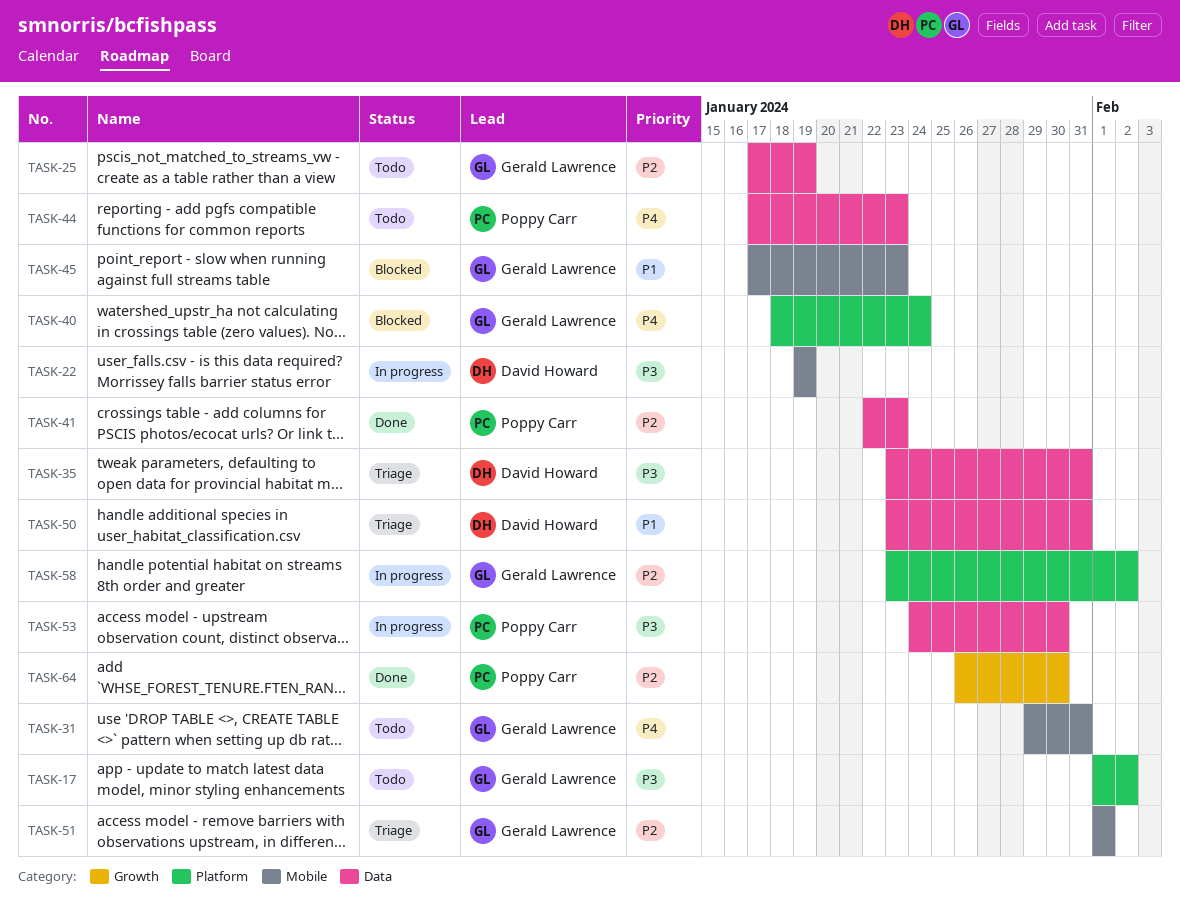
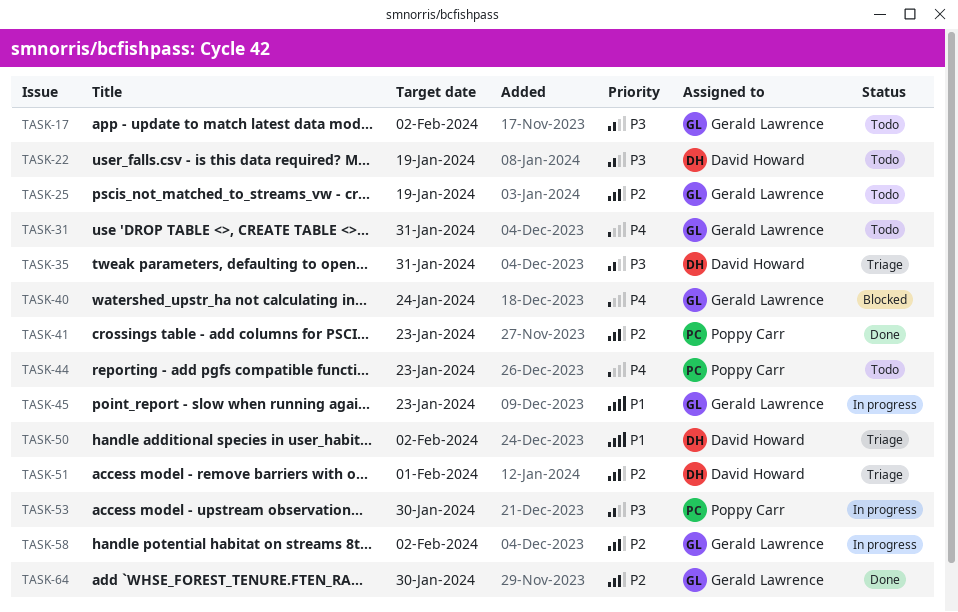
TASK-22, status: In progress -> Todo
TASK-45, status: Blocked -> In progress
TASK-50, due: Jan 31 -> Feb 2
TASK-51, owner: Gerald Lawrence -> David Howard
TASK-64, owner: Poppy Carr -> Gerald Lawrence

